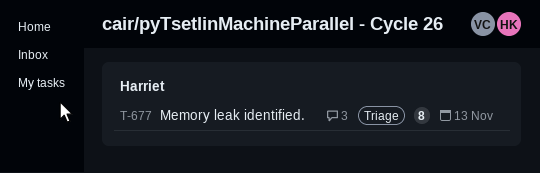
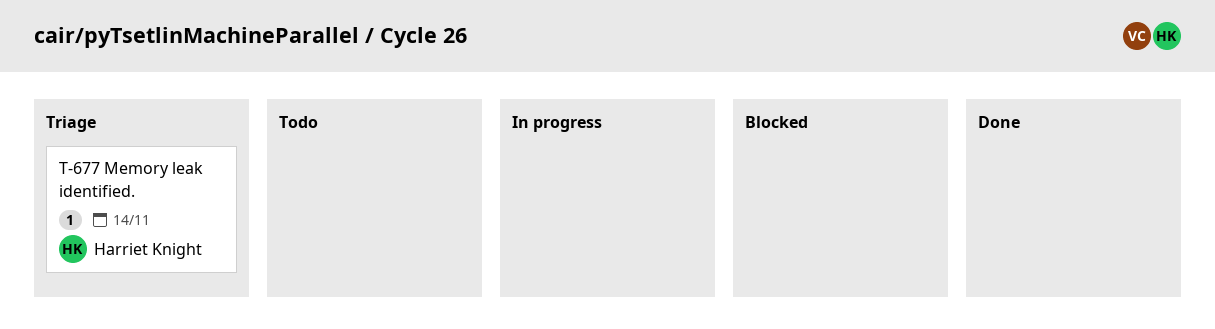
T-677, estimate: 8 -> 1
T-677, due: Nov 13 -> Nov 14

